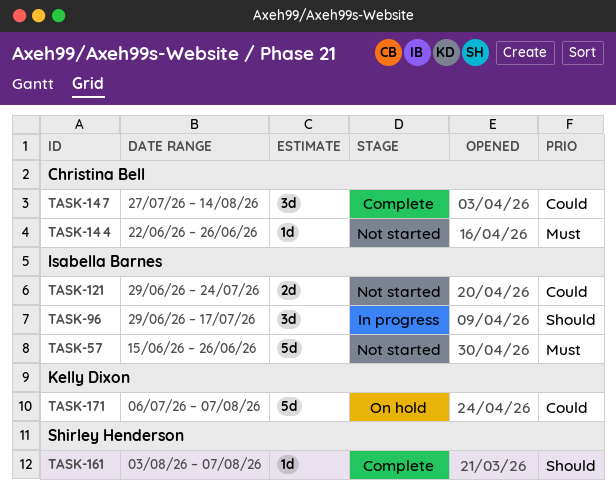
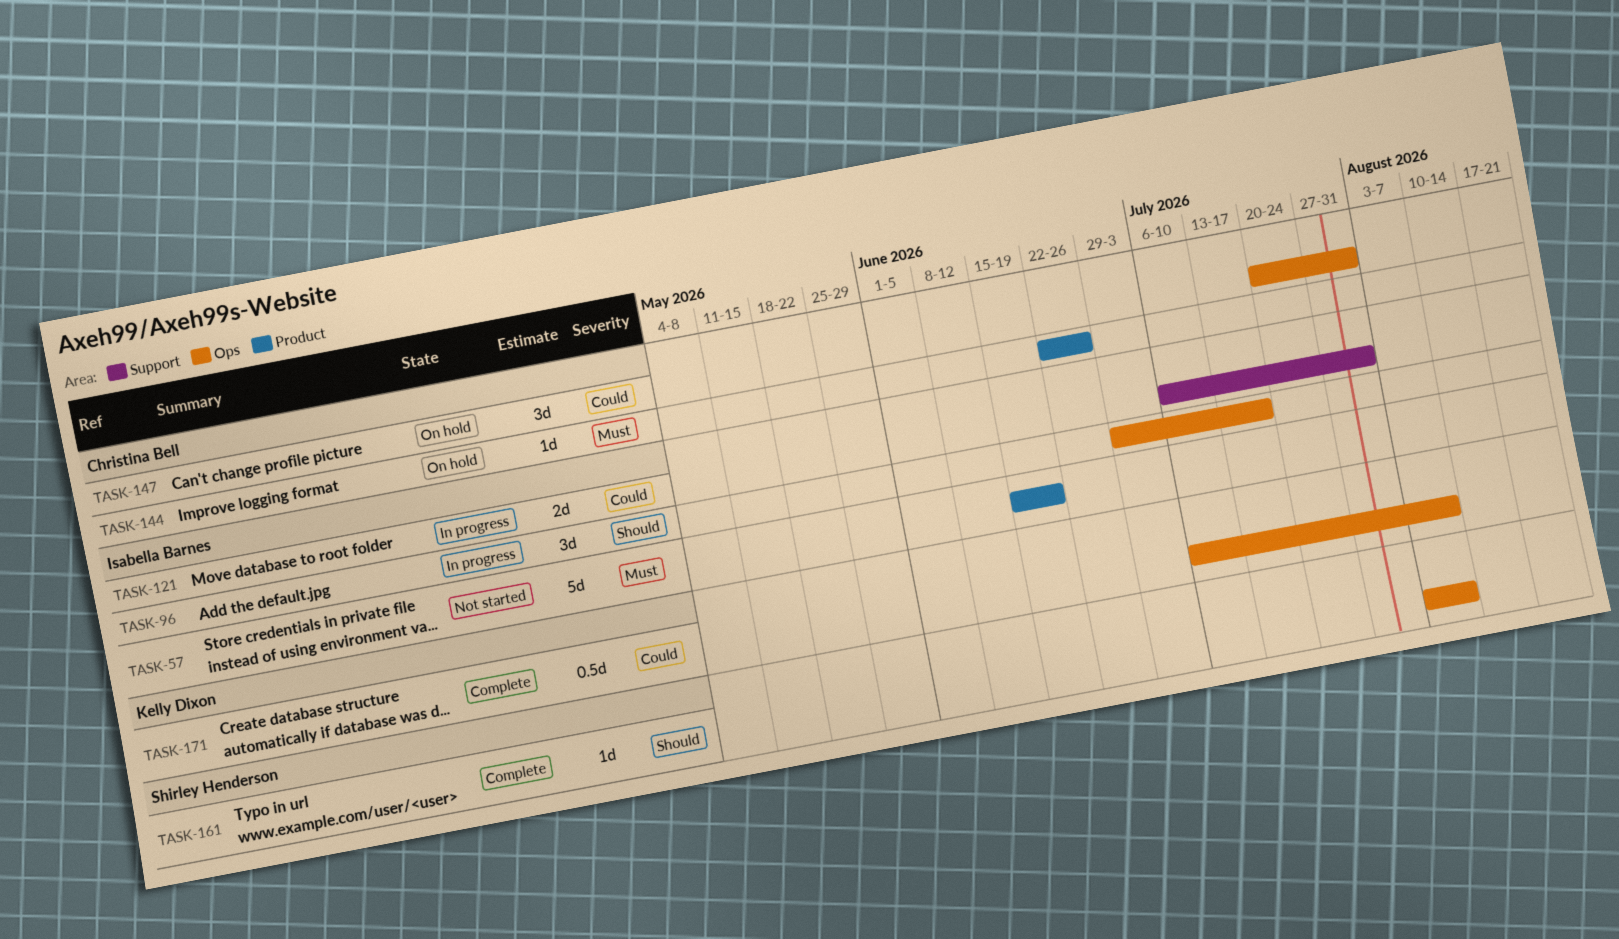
TASK-57, due: Jun 26 -> Jun 19
TASK-121, status: Not started -> In progress
TASK-121, start: Jun 29 -> Jul 6
TASK-121, due: Jul 24 -> Jul 31
TASK-144, status: Not started -> On hold
TASK-147, status: Complete -> On hold
TASK-147, start: Jul 27 -> Jul 20
TASK-147, due: Aug 14 -> Jul 31
TASK-171, status: On hold -> Complete
TASK-171, estimate: 5d -> 0.5d

